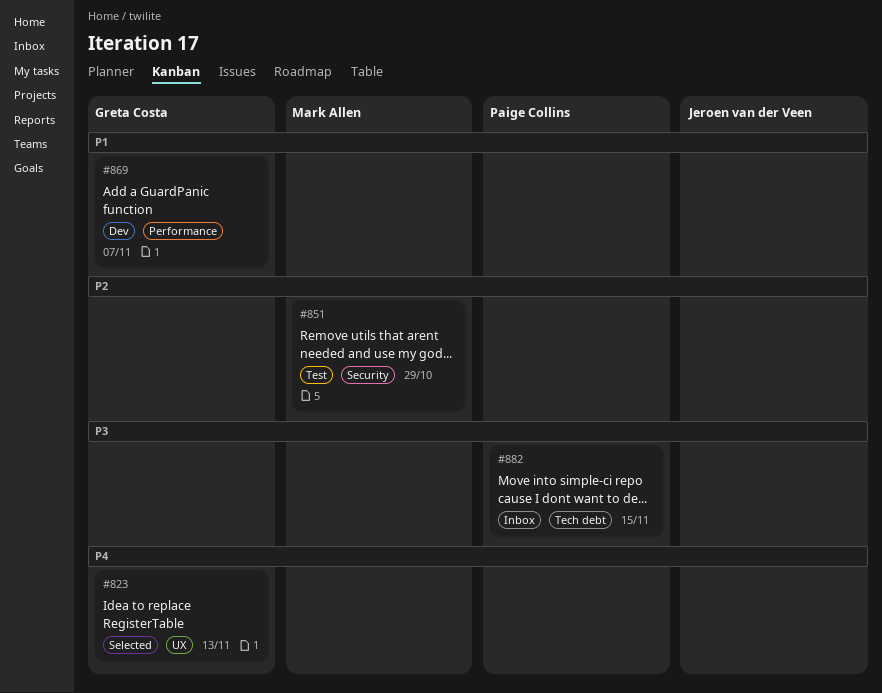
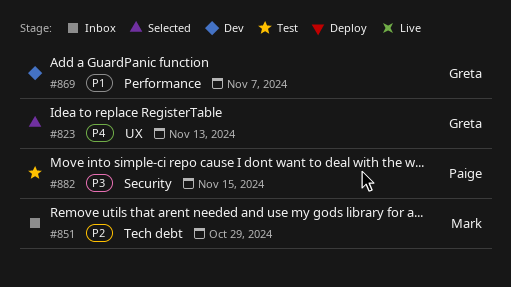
#851, status: Test -> Inbox
#851, label: Security -> Tech debt
#882, status: Inbox -> Test
#882, label: Tech debt -> Security

